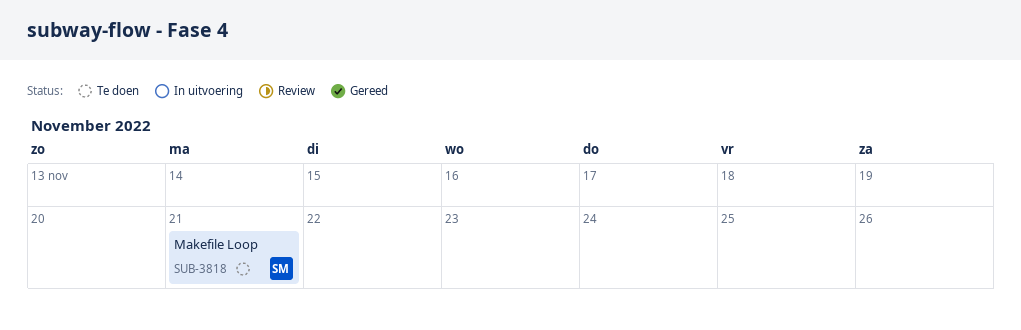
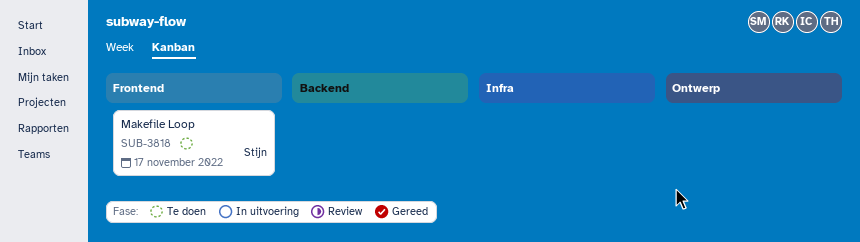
SUB-3818, due: Nov 21 -> Nov 17

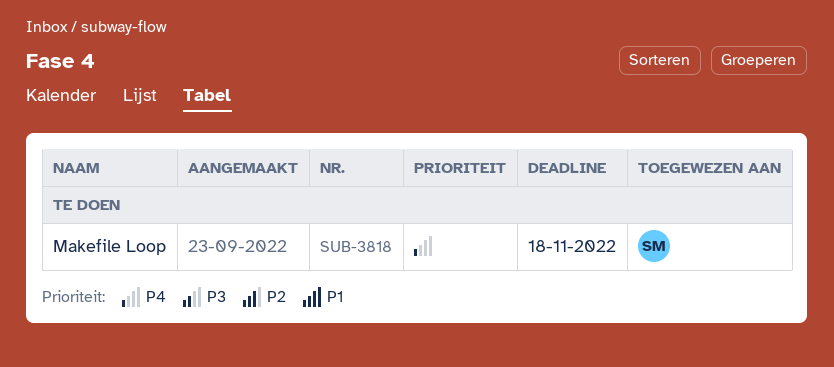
SUB-3818, due: Nov 17 -> Nov 18

